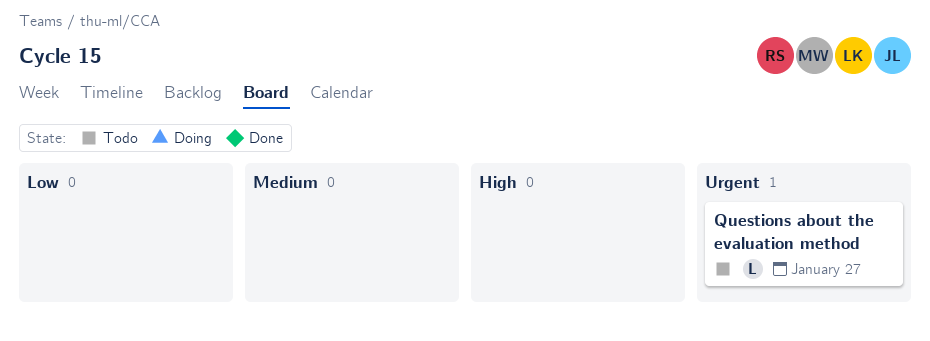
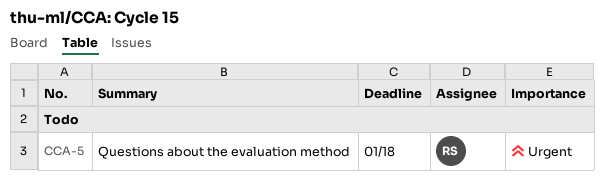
Questions about the evaluation method, due: Jan 27 -> Jan 18

